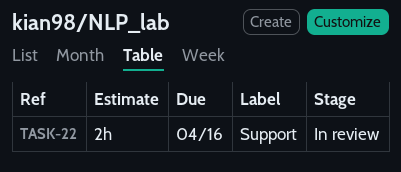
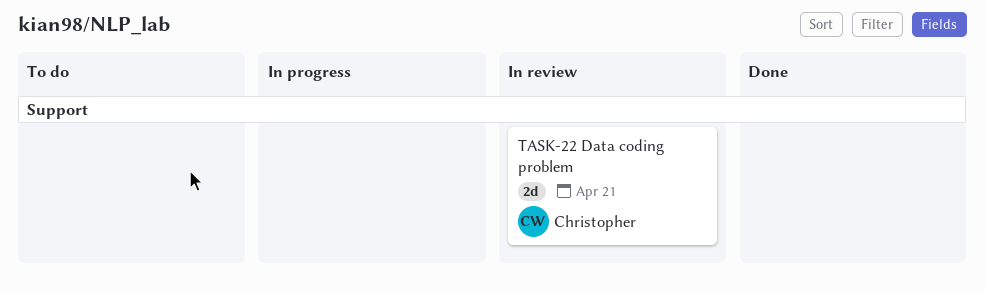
TASK-22, estimate: 2h -> 2d
TASK-22, due: Apr 16 -> Apr 21

